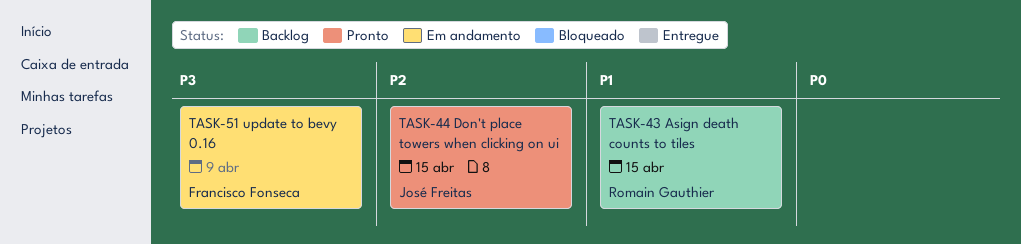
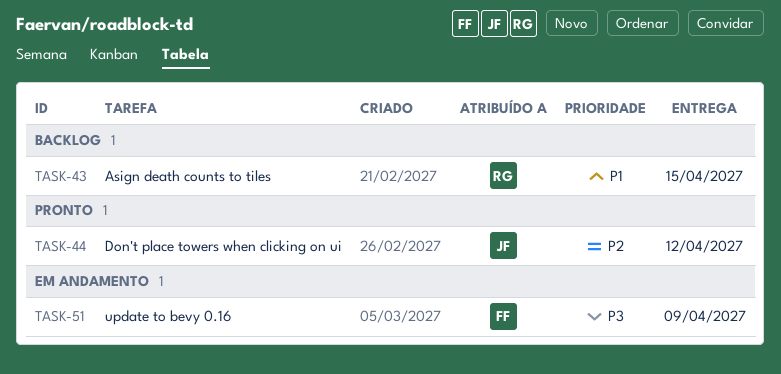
TASK-44, due: Apr 15 -> Apr 12

